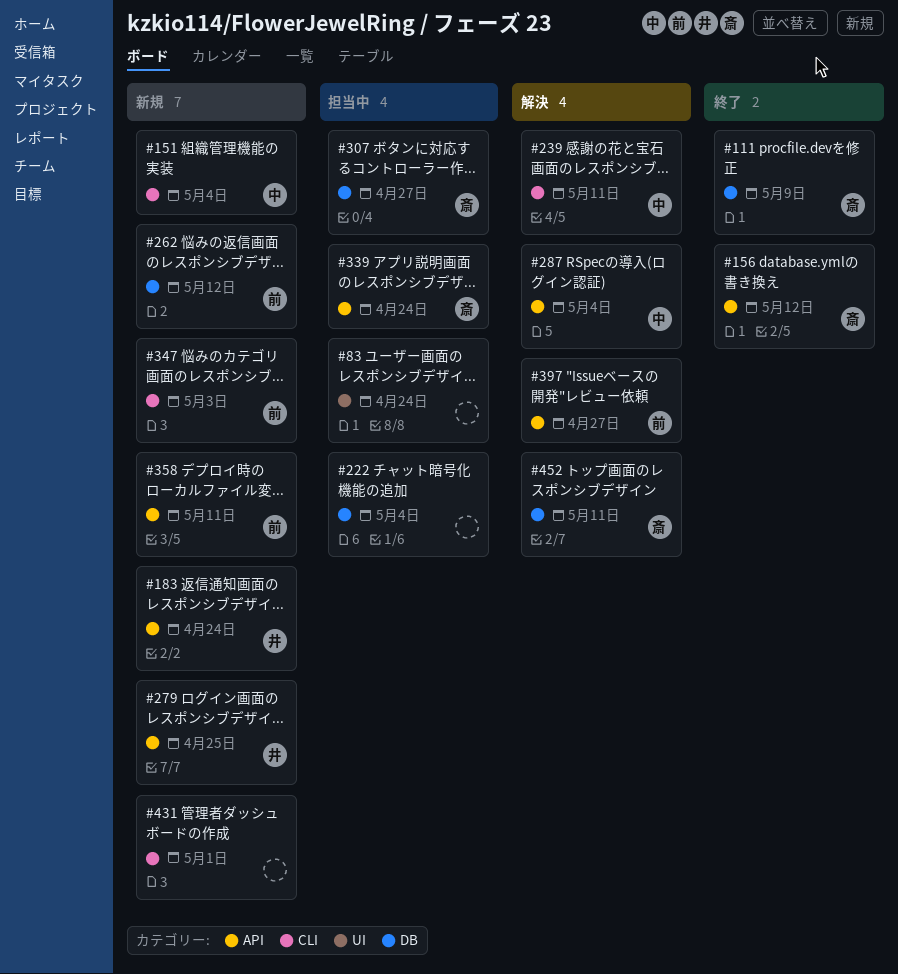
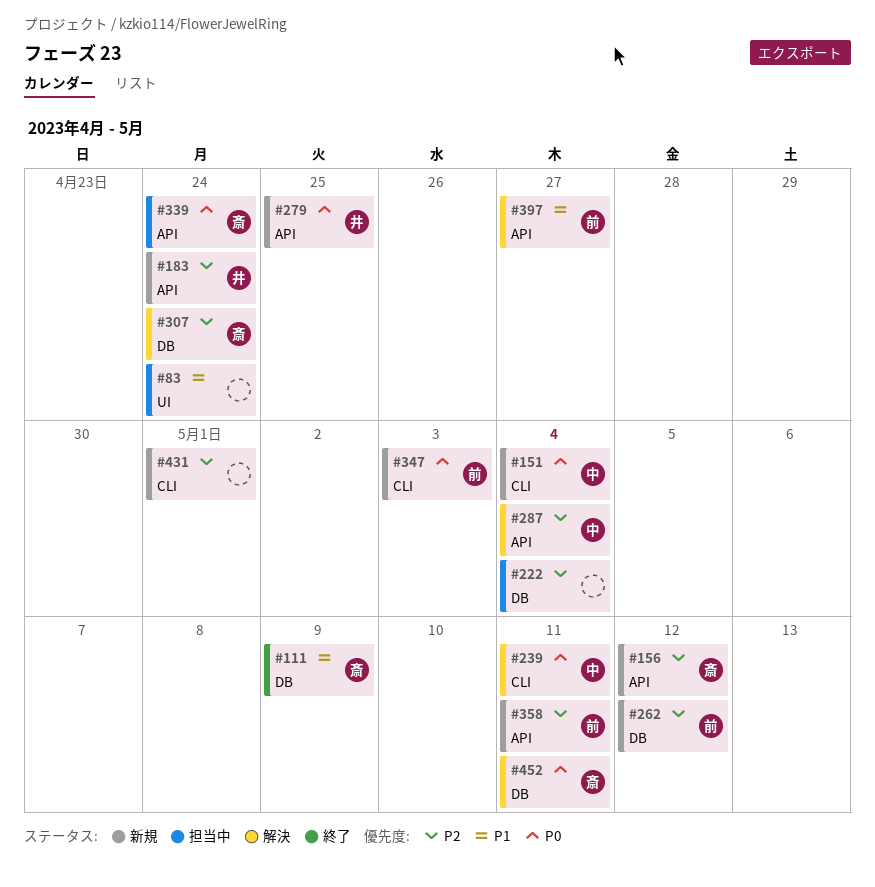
#156, status: 終了 -> 新規
#307, status: 担当中 -> 解決
#307, due: Apr 27 -> Apr 24

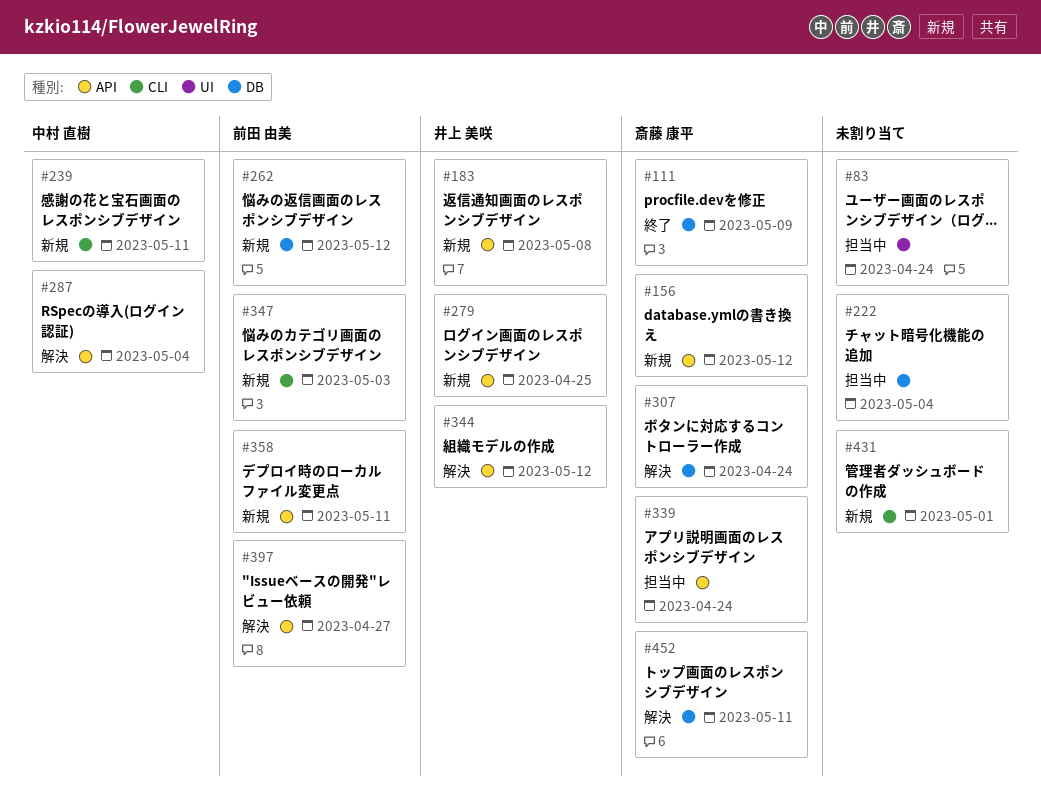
#151: present -> none
#183, due: Apr 24 -> May 8
#239, status: 解決 -> 新規
#344: none -> present

